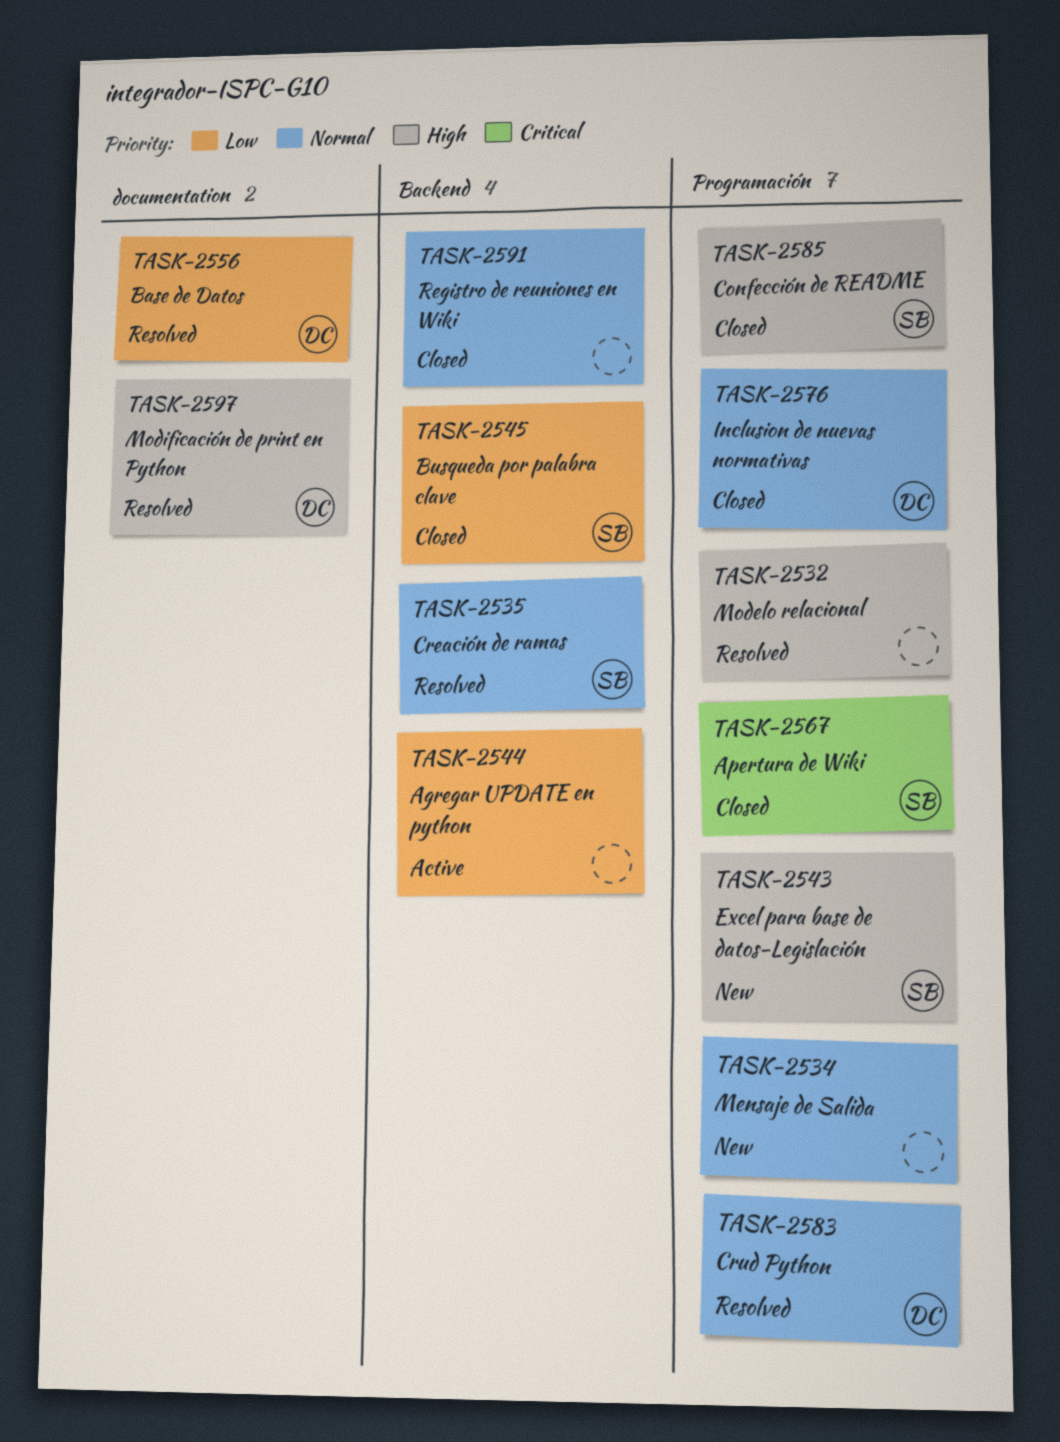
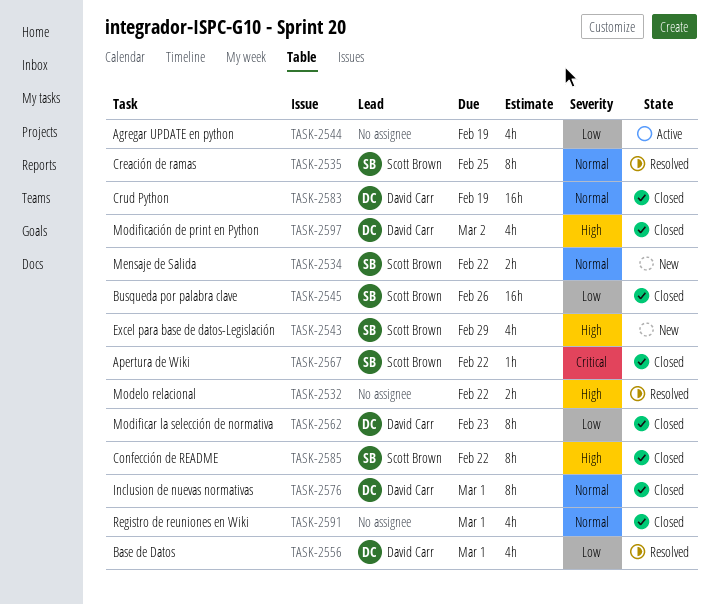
TASK-2534, owner: none -> Scott Brown
TASK-2562: none -> present
TASK-2583, status: Resolved -> Closed
TASK-2597, status: Resolved -> Closed

